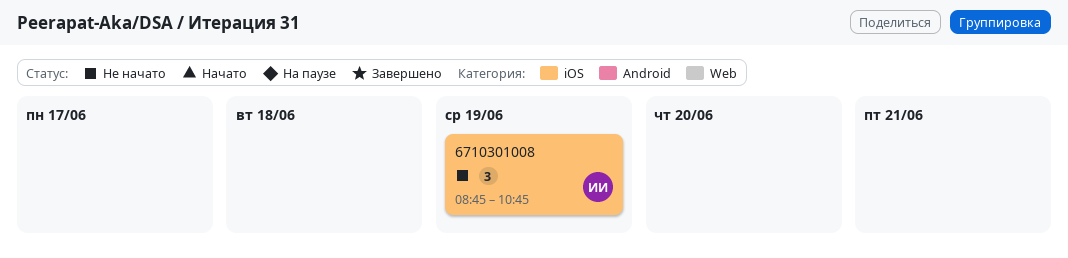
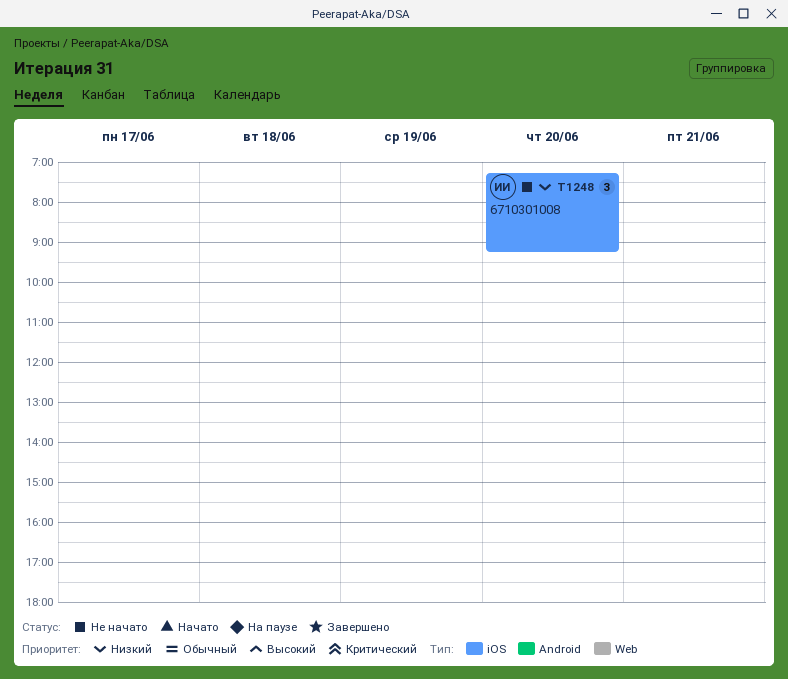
6710301008, day: Jun 19 -> Jun 20
6710301008, begins: 08:45 -> 07:15
6710301008, ends: 10:45 -> 09:15

